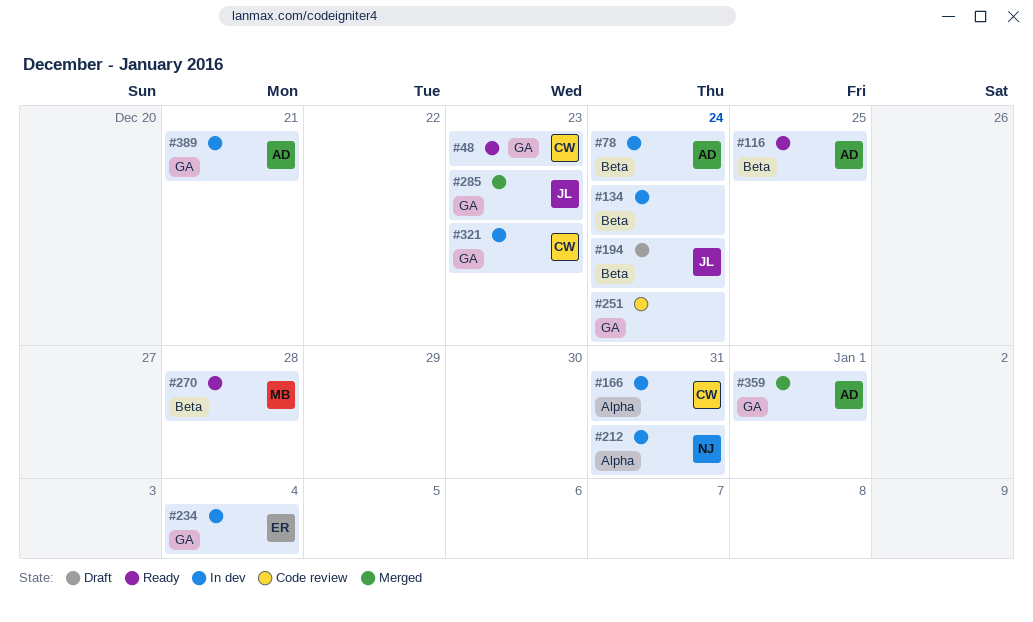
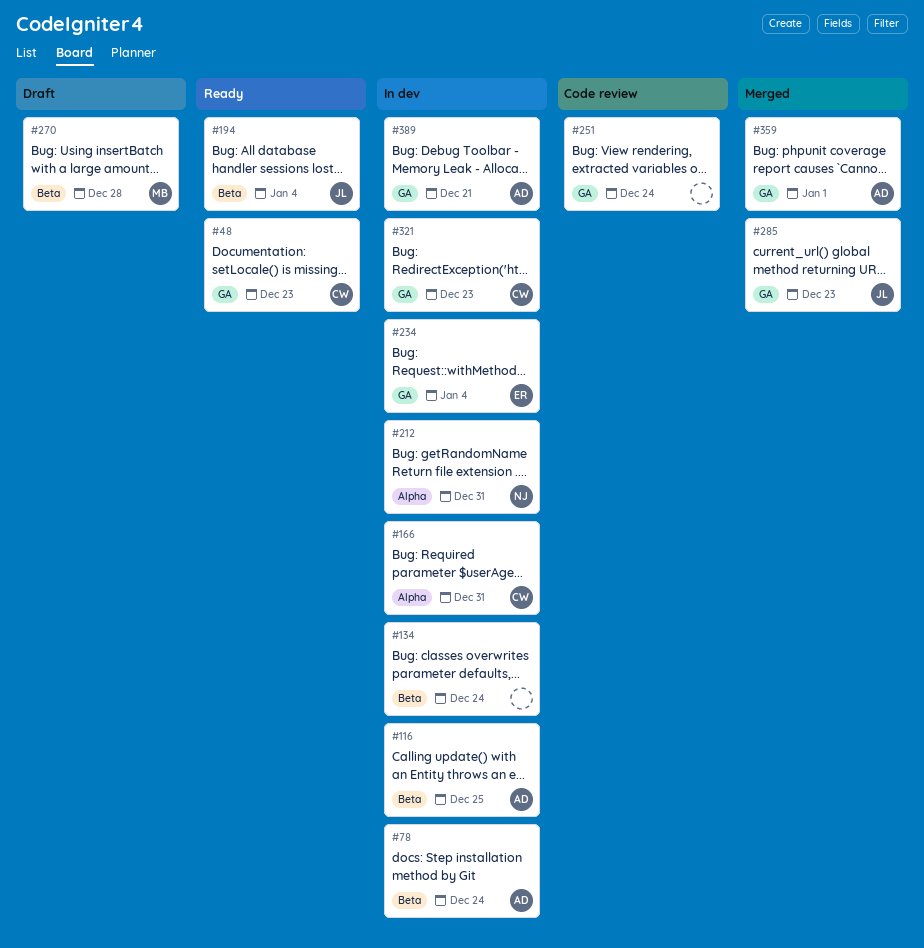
#116, status: Ready -> In dev
#194, status: Draft -> Ready
#194, due: Dec 24 -> Jan 4
#270, status: Ready -> Draft

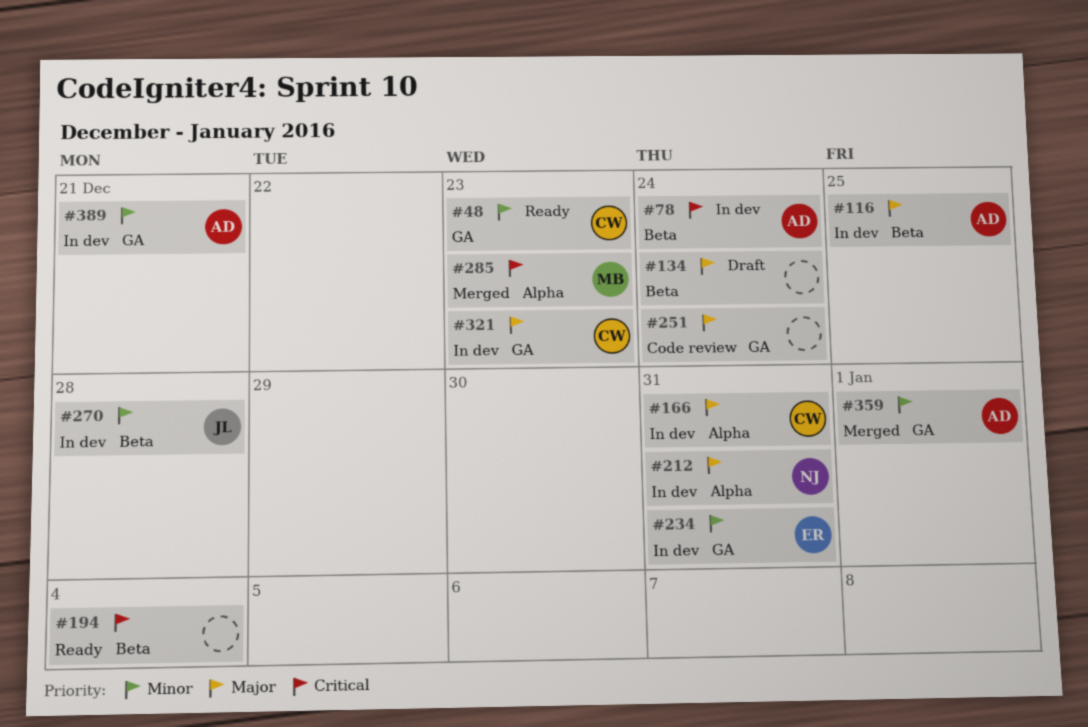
#134, status: In dev -> Draft
#194, owner: JL -> none
#234, due: Jan 4 -> Dec 31
#270, status: Draft -> In dev
#270, owner: MB -> JL
#285, owner: JL -> MB
#285, label: GA -> Alpha

